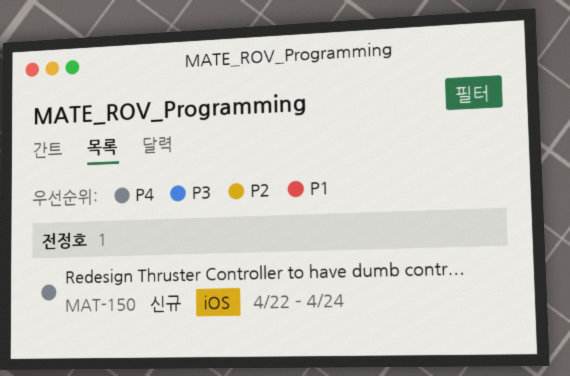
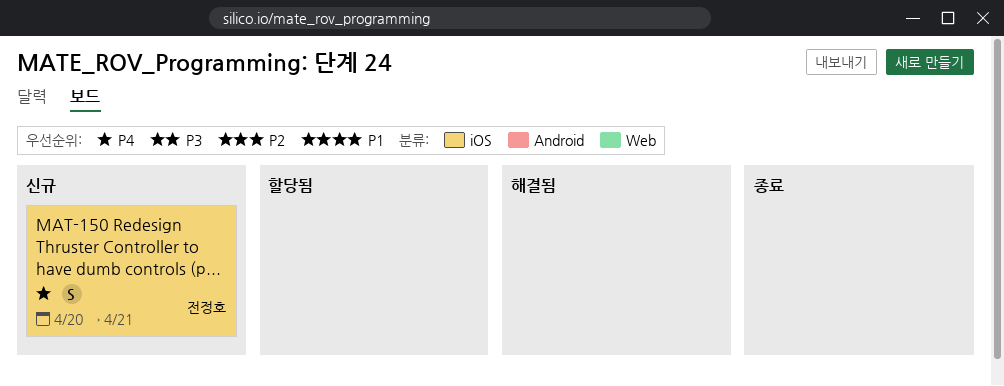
MAT-150, start: Apr 22 -> Apr 20
MAT-150, due: Apr 24 -> Apr 21

